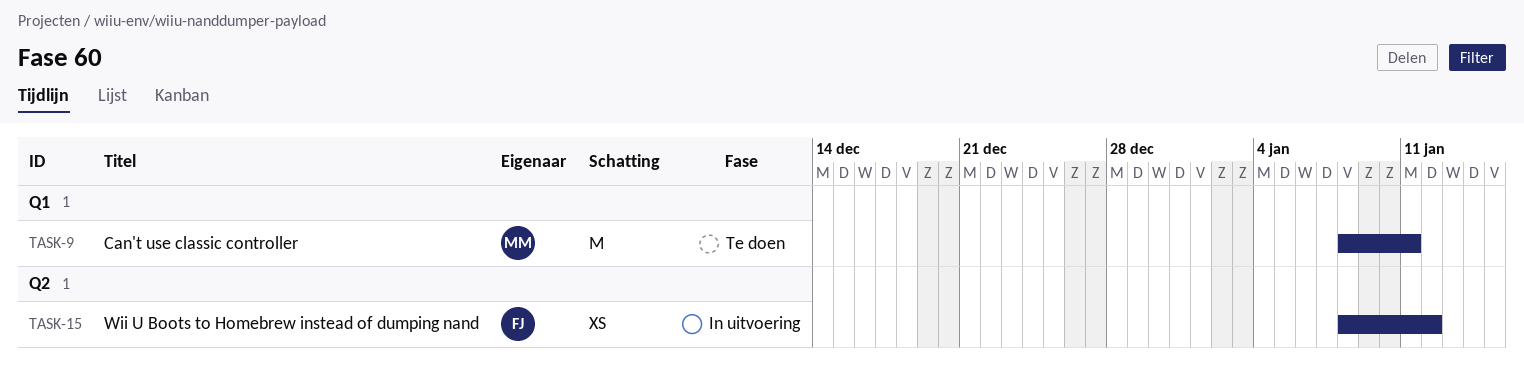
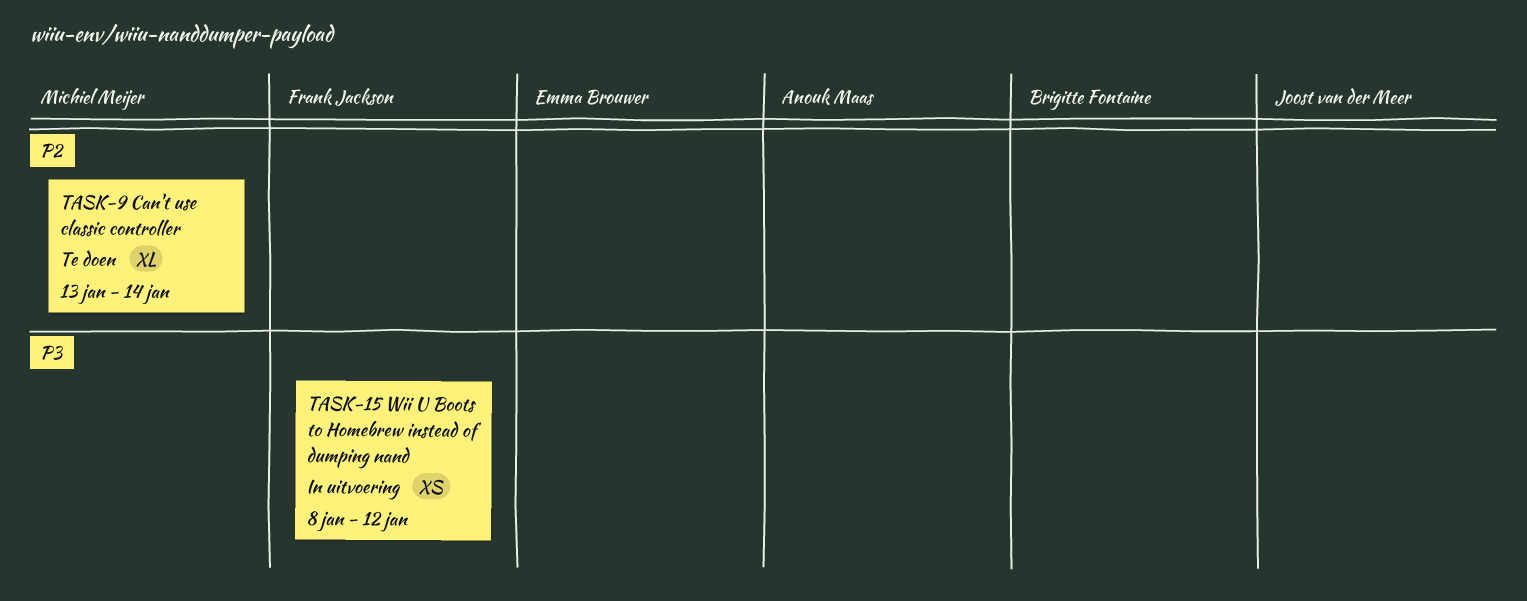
TASK-9, estimate: M -> XL
TASK-9, start: Jan 8 -> Jan 13
TASK-9, due: Jan 11 -> Jan 14

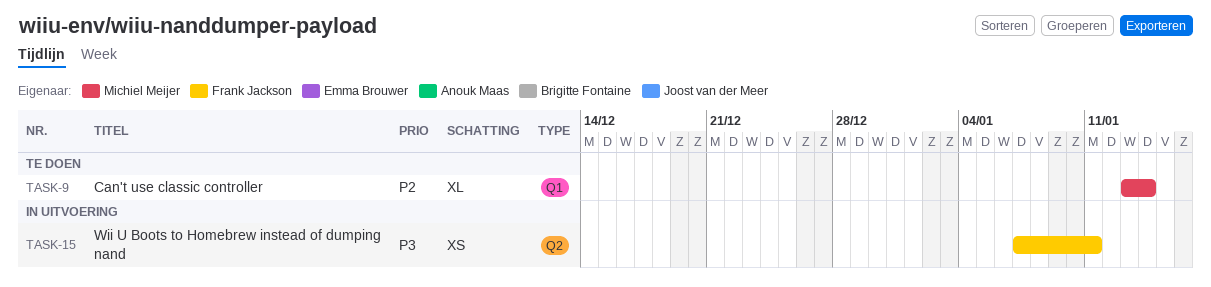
TASK-15, start: Jan 8 -> Jan 7
TASK-15, due: Jan 12 -> Jan 11

